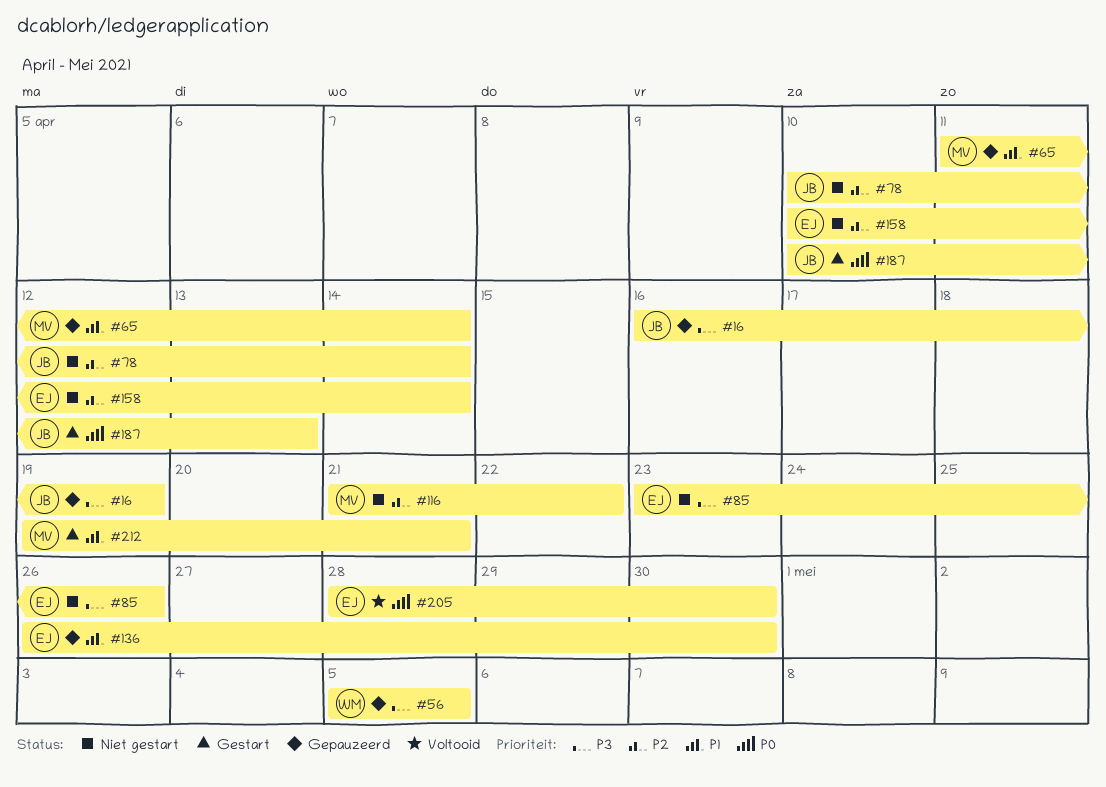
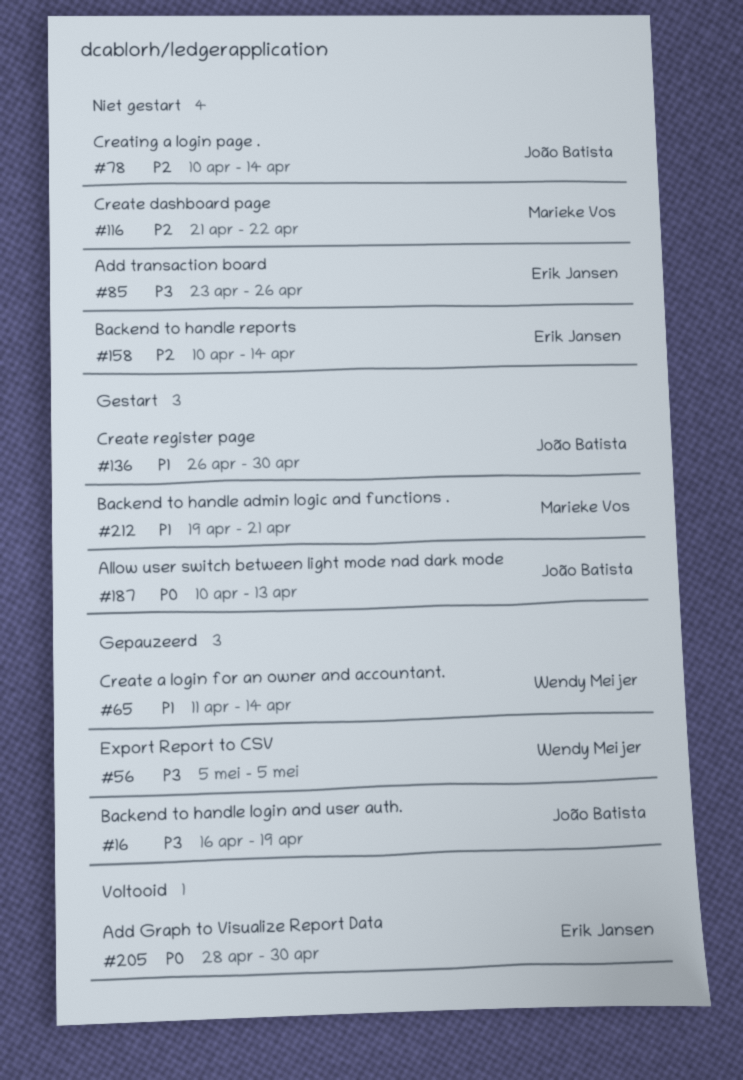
#65, owner: Marieke Vos -> Wendy Meijer
#136, status: Gepauzeerd -> Gestart
#136, owner: Erik Jansen -> João Batista

